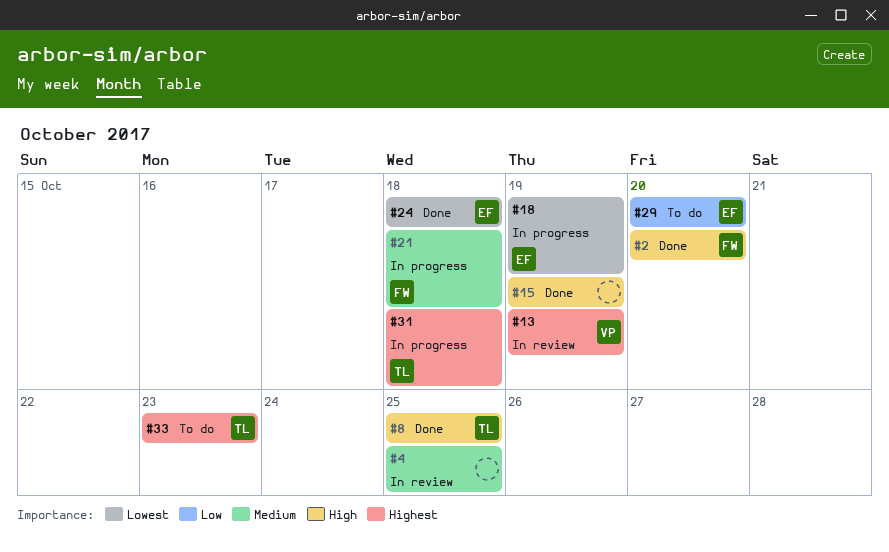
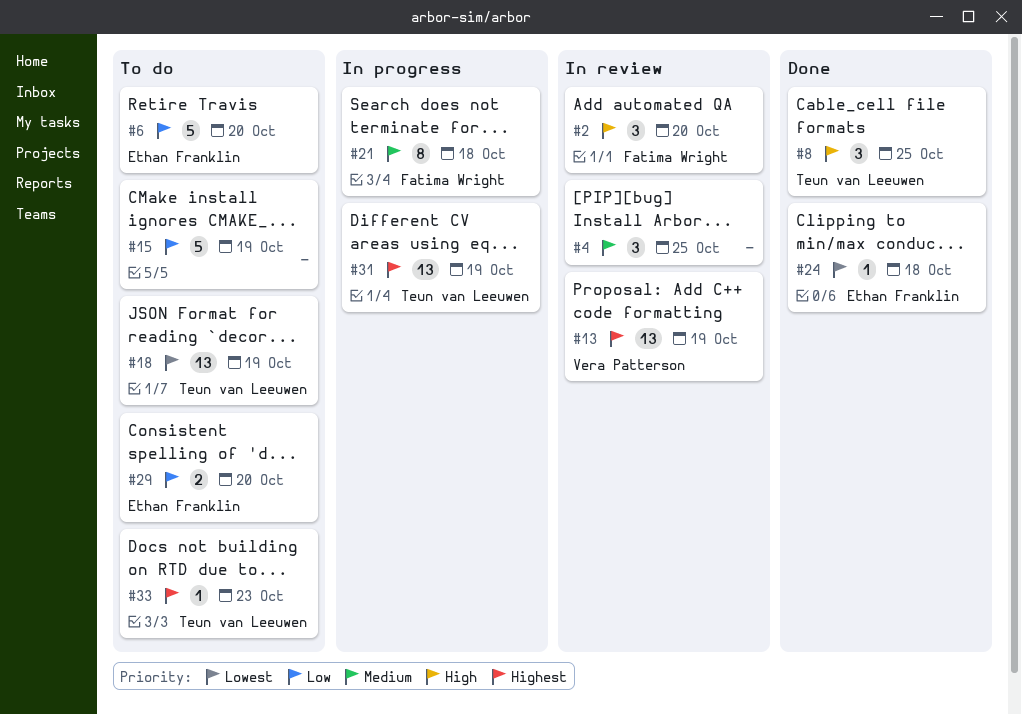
#2, status: Done -> In review
#6: none -> present
#15, status: Done -> To do
#15, priority: High -> Low
#18, status: In progress -> To do
#18, owner: Ethan Franklin -> Teun van Leeuwen
#31, due: Oct 18 -> Oct 19

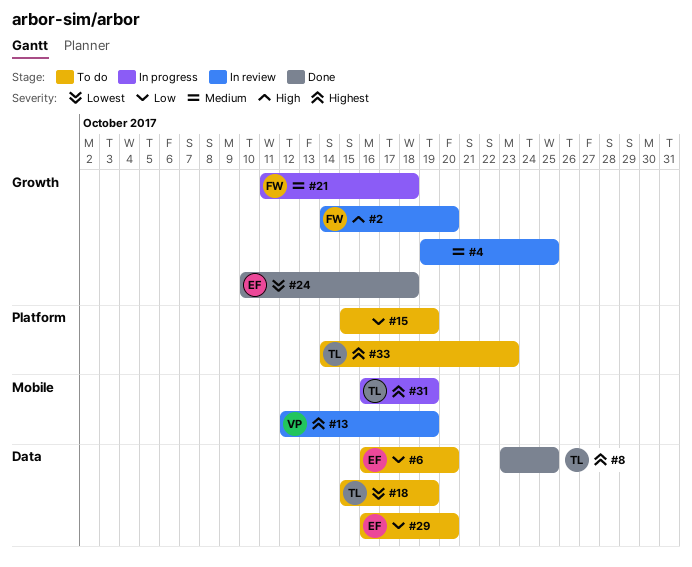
#8, priority: High -> Highest

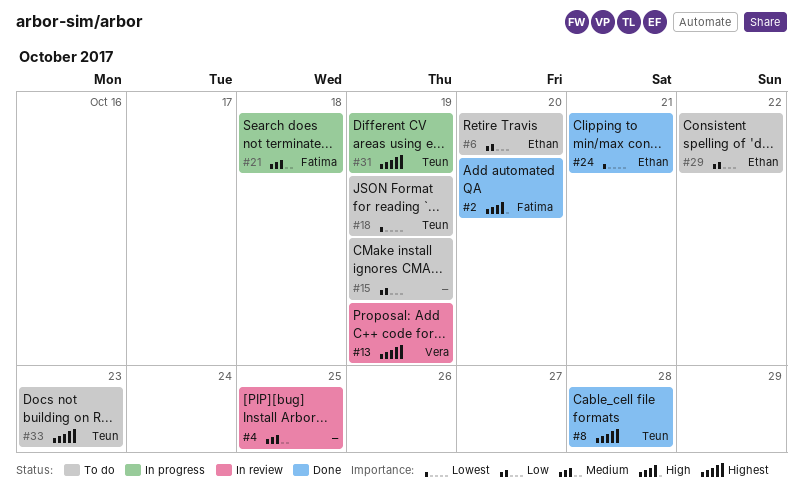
#2, status: In review -> Done
#8, due: Oct 25 -> Oct 28
#24, due: Oct 18 -> Oct 21
#29, due: Oct 20 -> Oct 22

